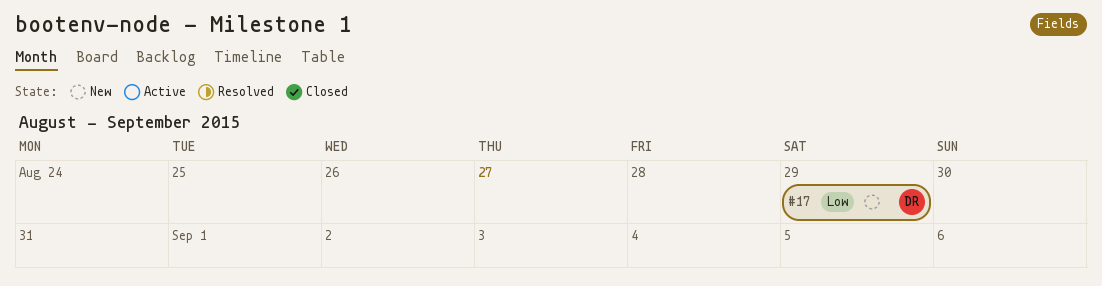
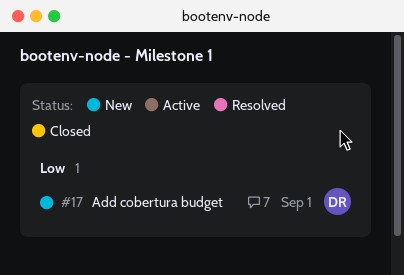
#17, due: Aug 29 -> Sep 1

